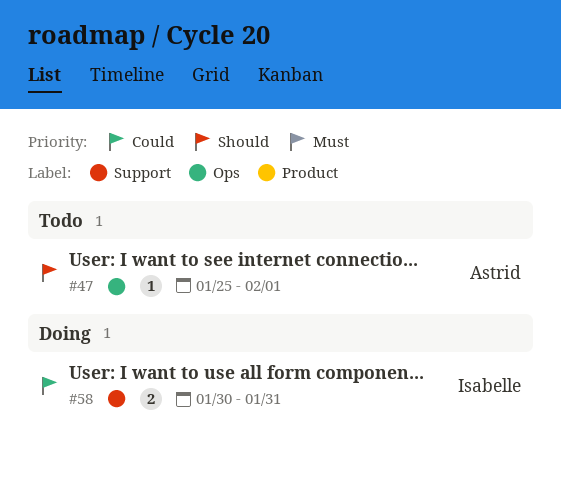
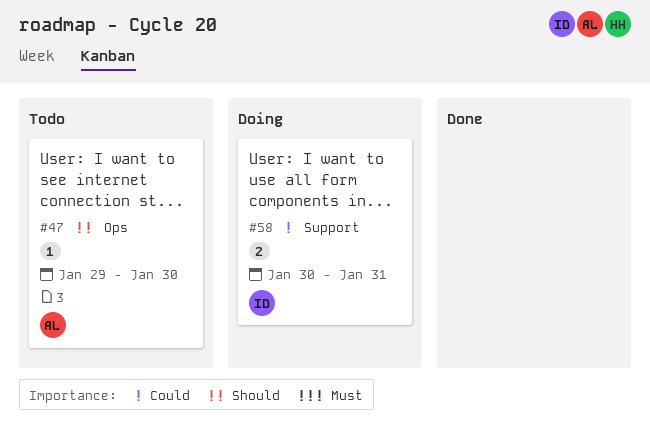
#47, start: Jan 25 -> Jan 29
#47, due: Feb 1 -> Jan 30

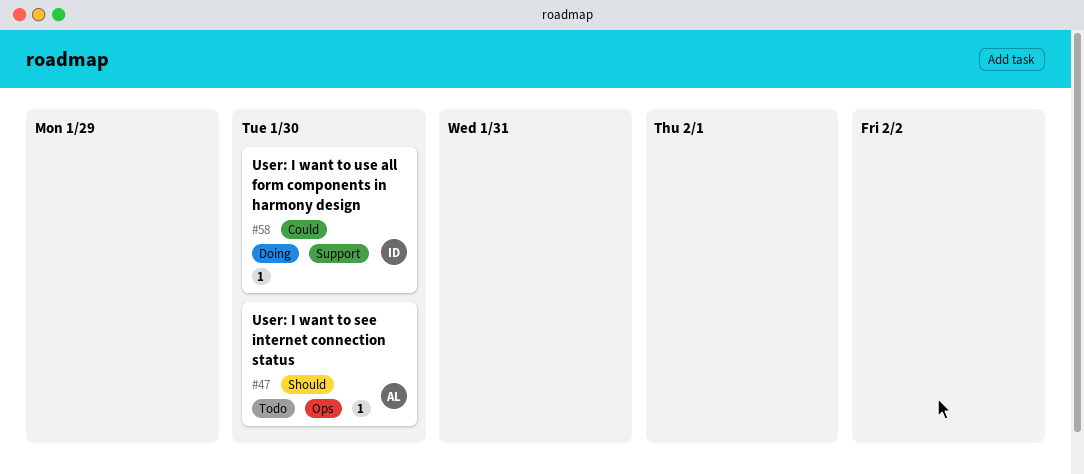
#58, estimate: 2 -> 1
#58, due: Jan 31 -> Jan 30

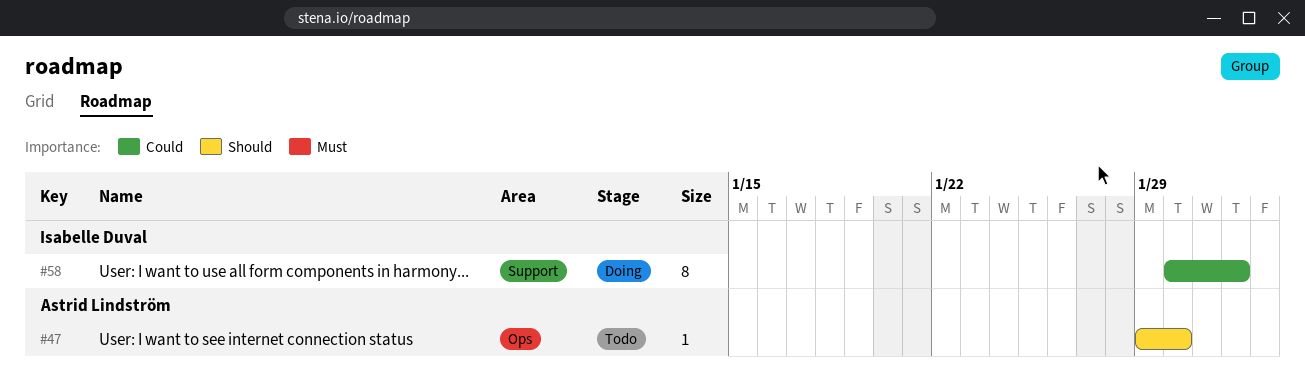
#58, estimate: 1 -> 8
#58, due: Jan 30 -> Feb 1

